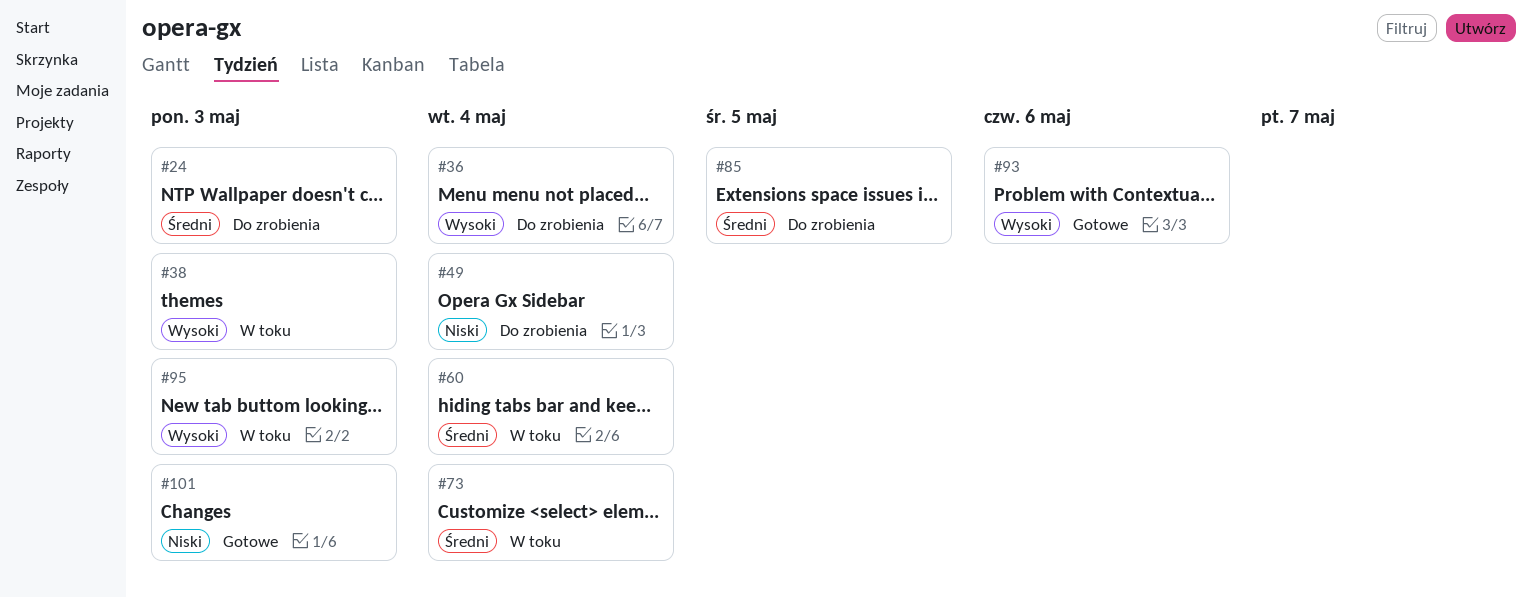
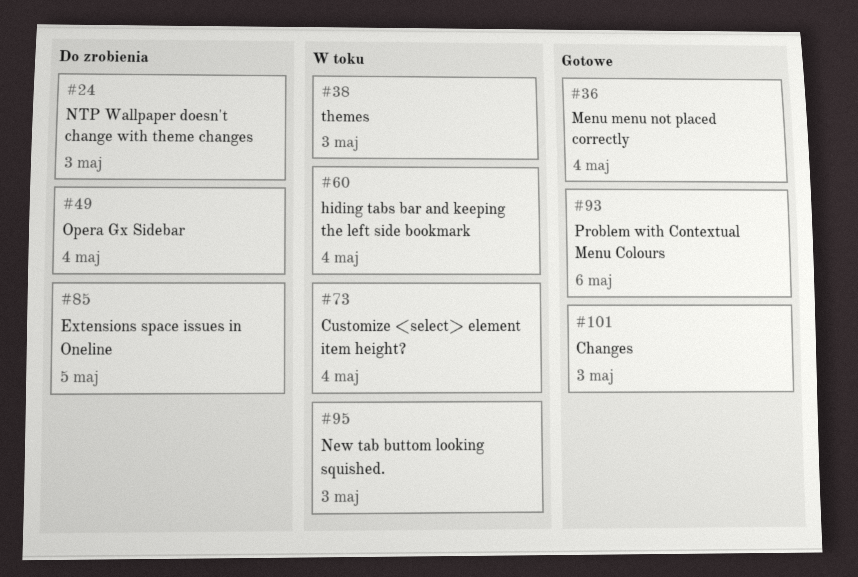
#36, status: Do zrobienia -> Gotowe

